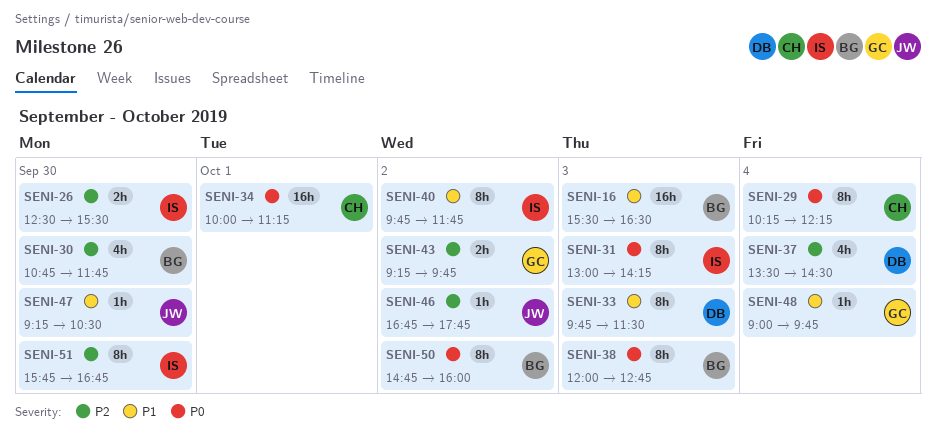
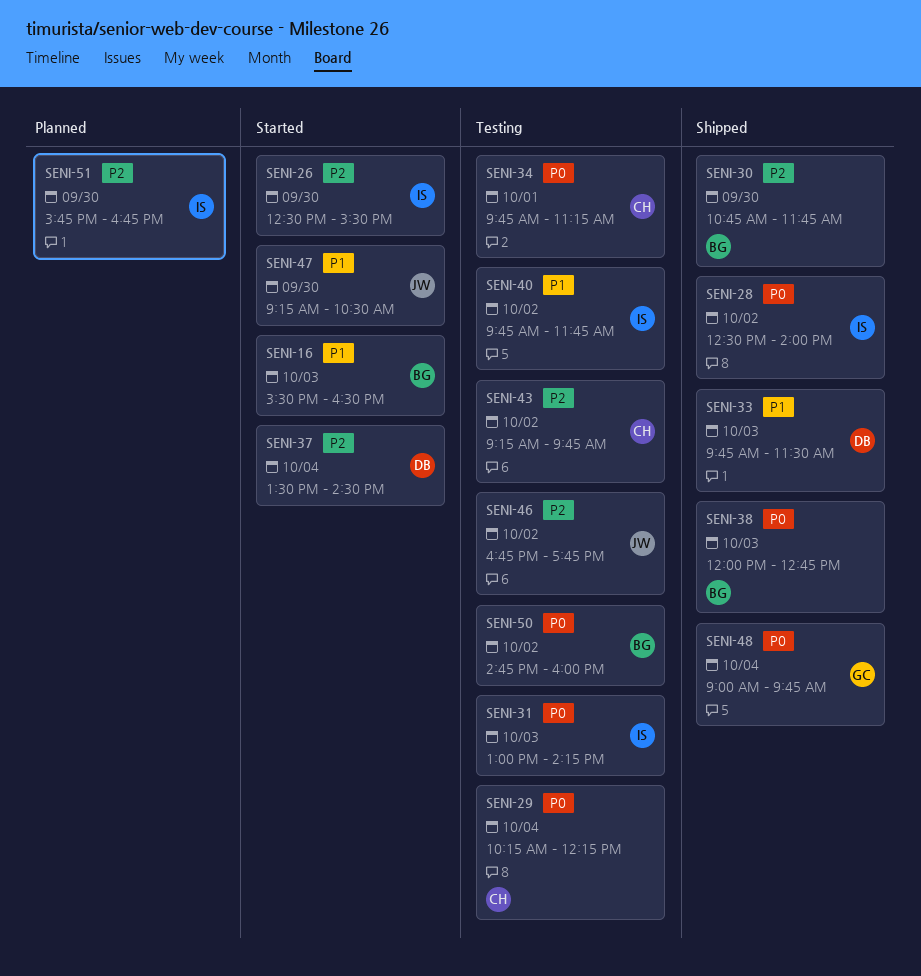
SENI-28: none -> present
SENI-34, begins: 10:00 -> 09:45
SENI-43, owner: GC -> CH
SENI-48, priority: P1 -> P0

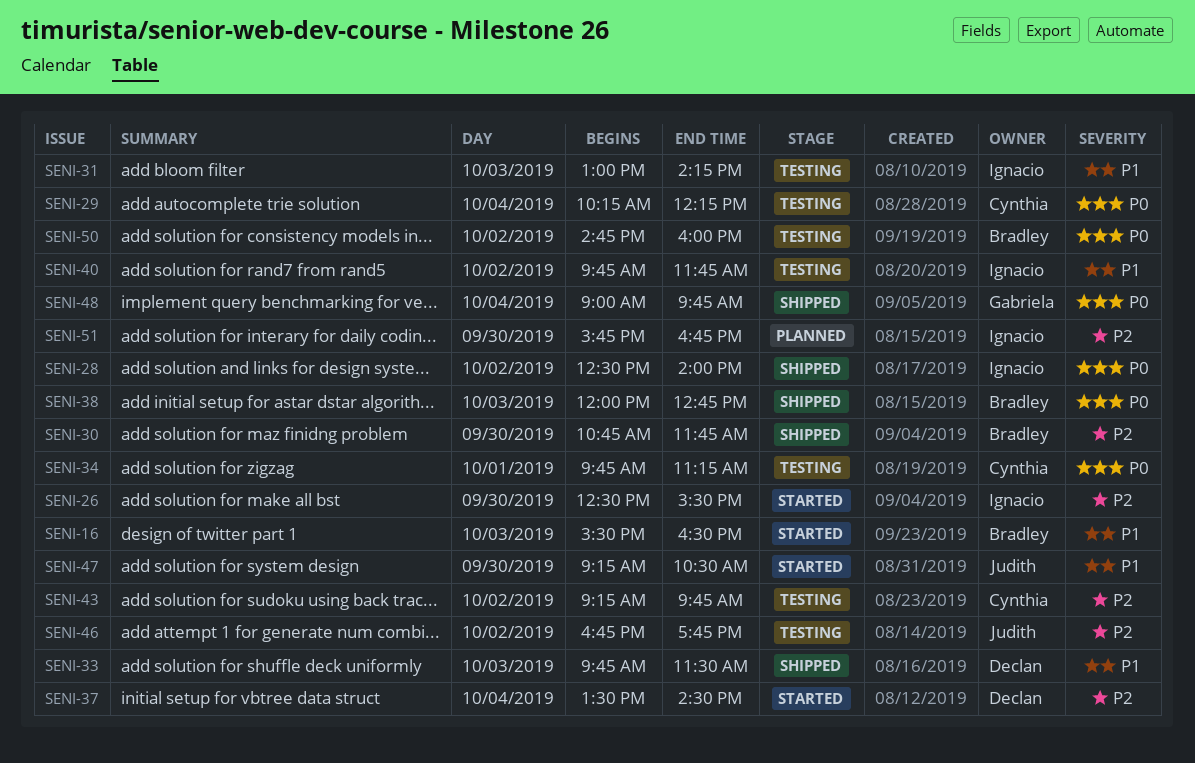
SENI-31, priority: P0 -> P1

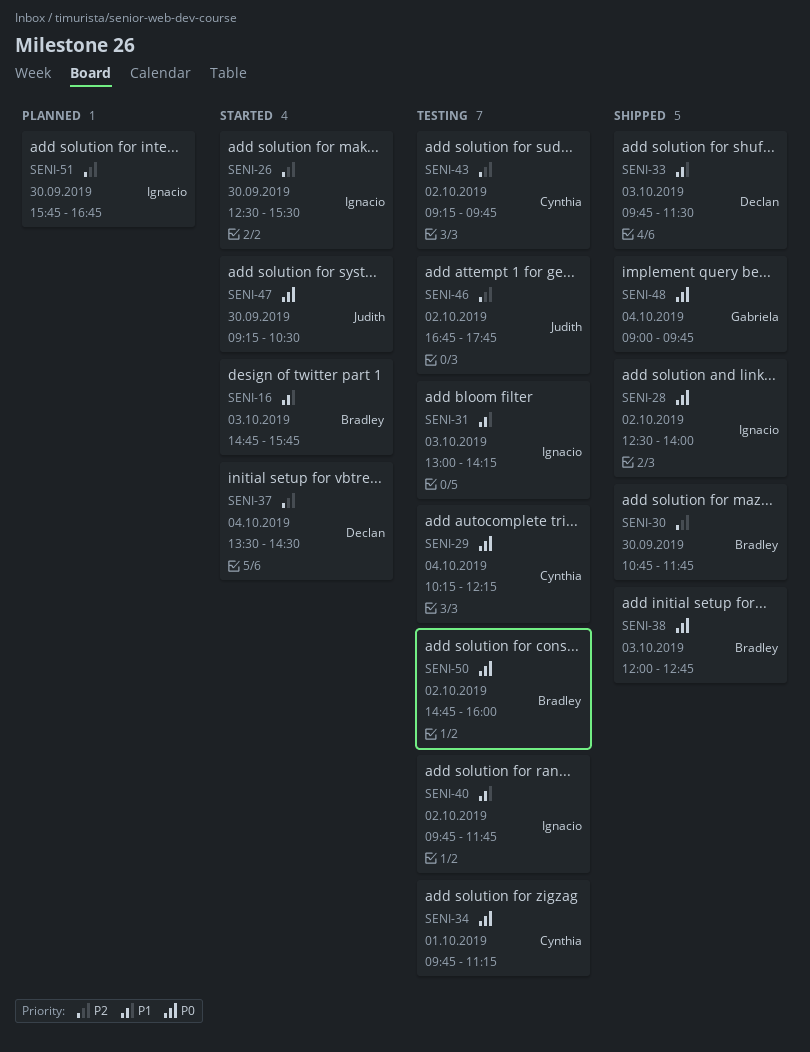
SENI-16, begins: 15:30 -> 14:45
SENI-16, ends: 16:30 -> 15:45
SENI-47, priority: P1 -> P0

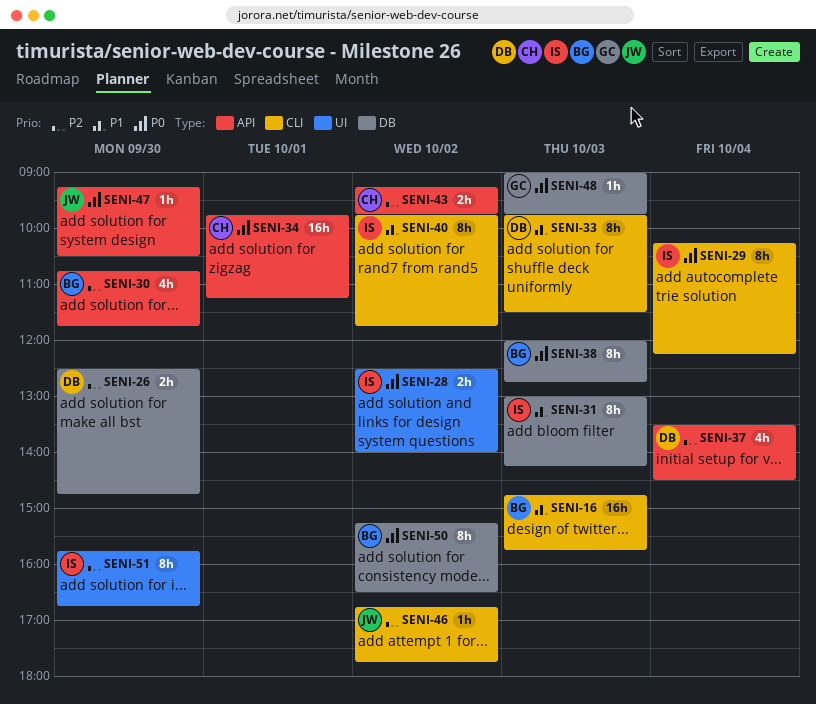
SENI-26, owner: Ignacio -> Declan
SENI-26, ends: 15:30 -> 14:45
SENI-29, owner: Cynthia -> Ignacio
SENI-48, day: Oct 4 -> Oct 3
SENI-50, begins: 14:45 -> 15:15
SENI-50, ends: 16:00 -> 16:30

